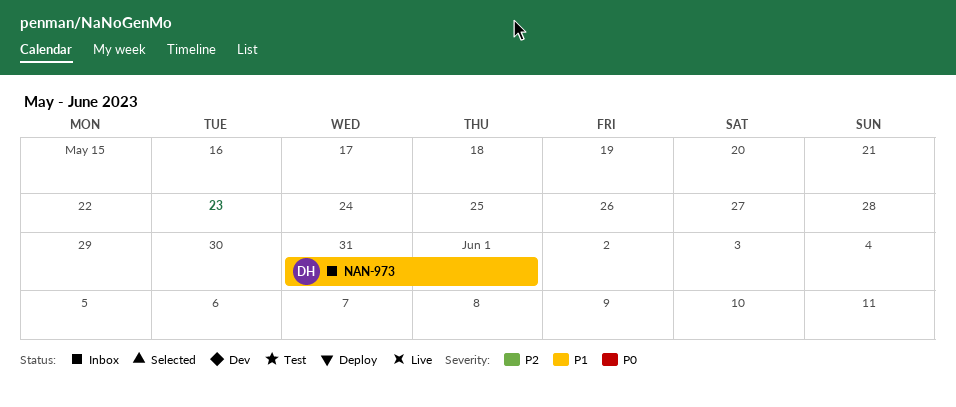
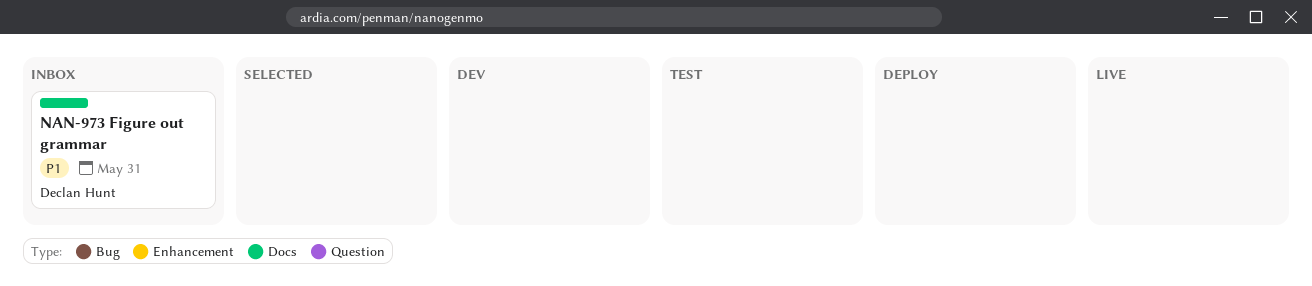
NAN-973, due: Jun 1 -> May 31

